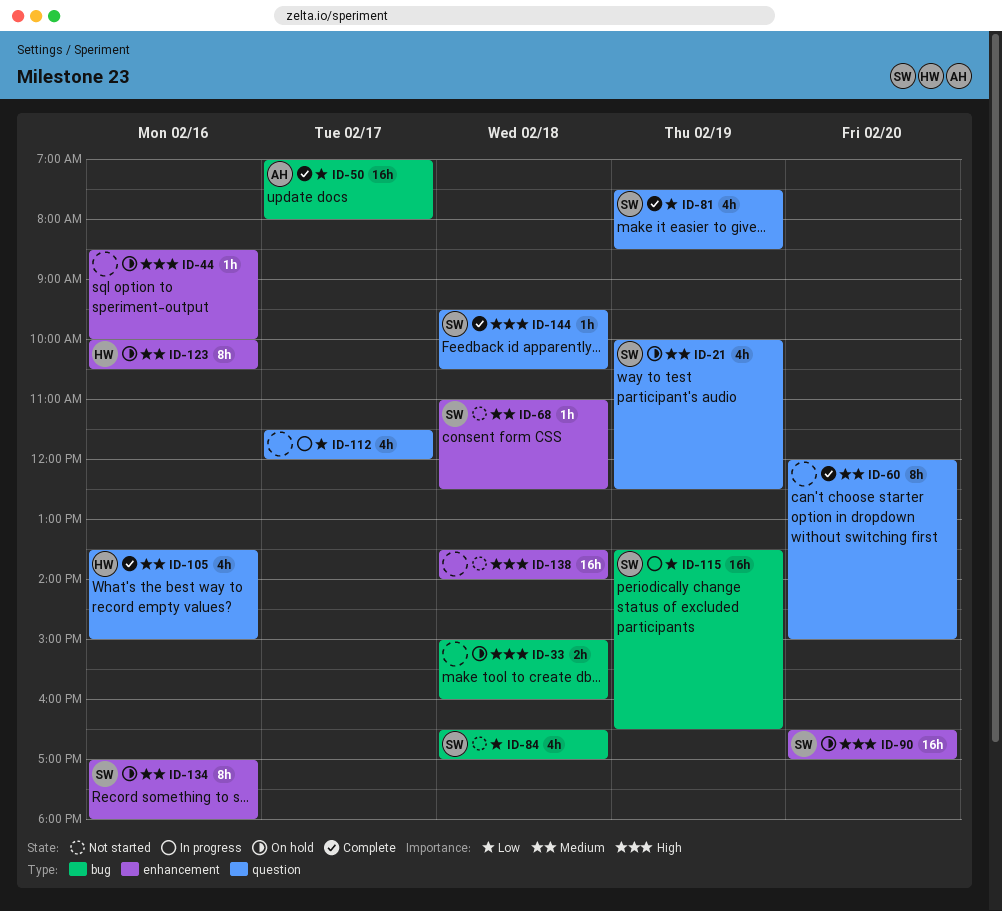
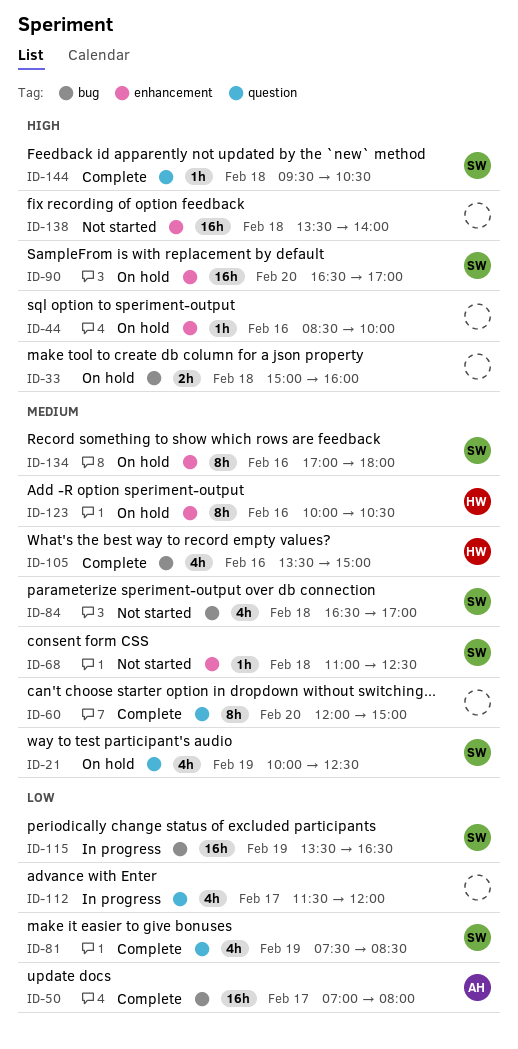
ID-84, priority: Low -> Medium
ID-105, label: question -> bug

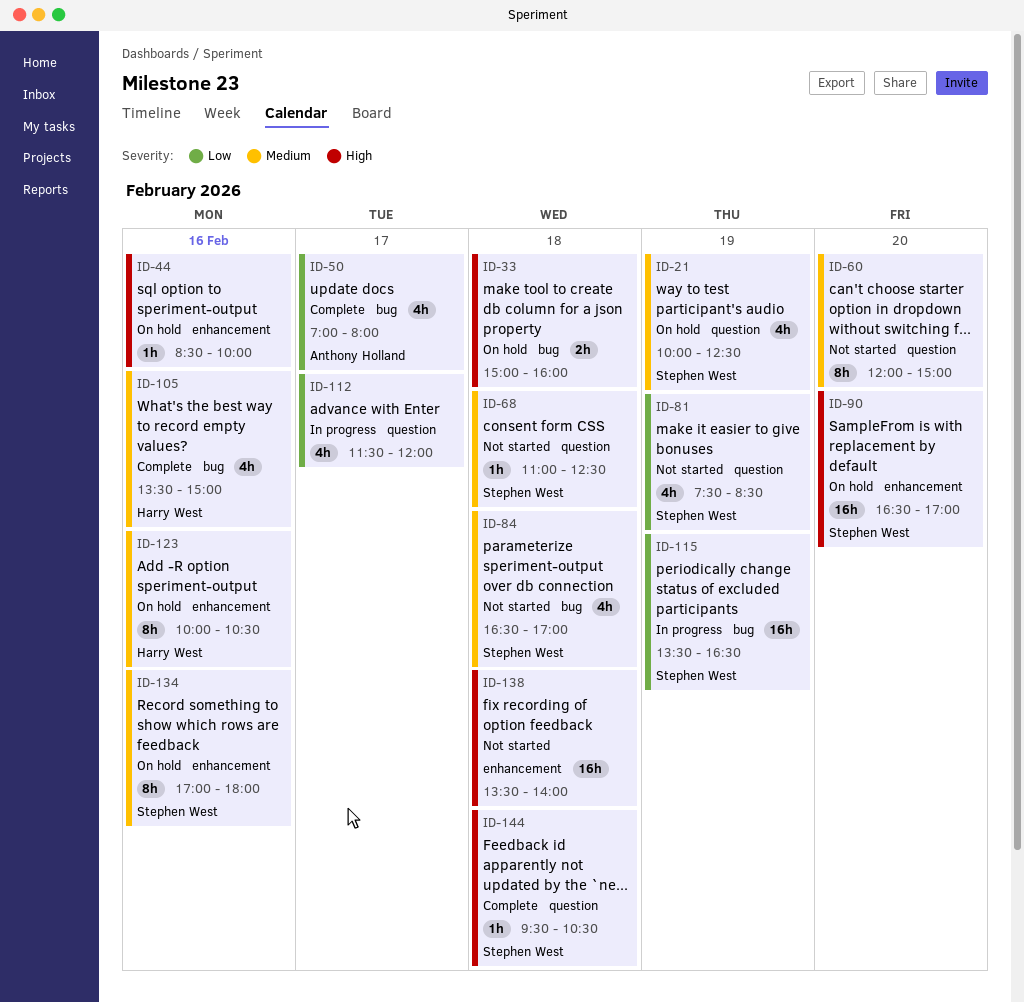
ID-50, estimate: 16h -> 4h
ID-60, status: Complete -> Not started
ID-68, label: enhancement -> question
ID-81, status: Complete -> Not started

